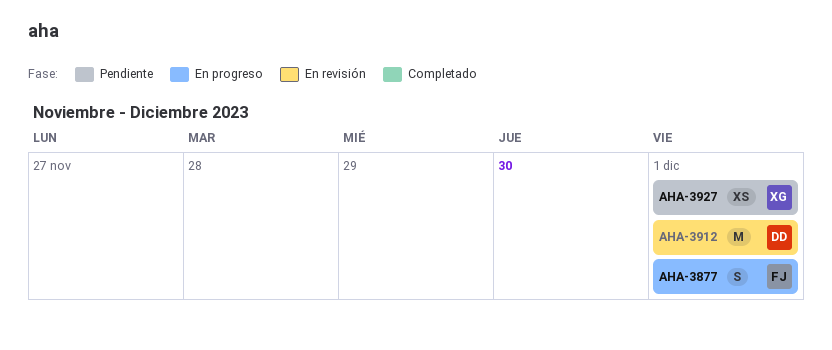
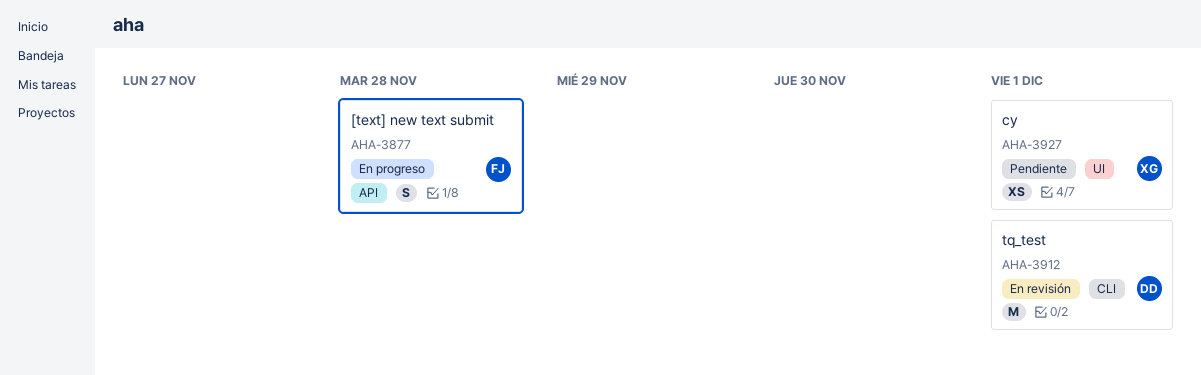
AHA-3877, due: Dec 1 -> Nov 28

